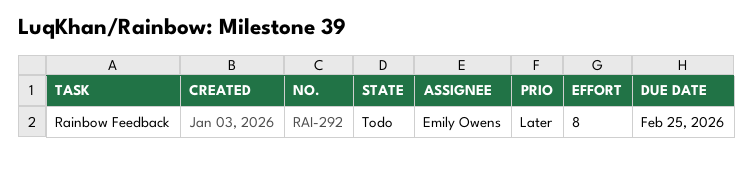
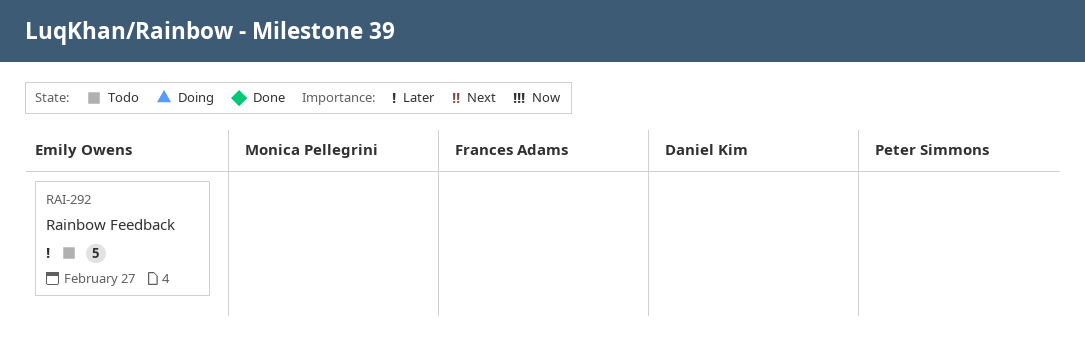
RAI-292, estimate: 8 -> 5
RAI-292, due: Feb 25 -> Feb 27

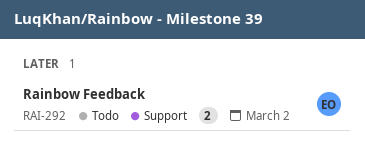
RAI-292, estimate: 5 -> 2
RAI-292, due: Feb 27 -> Mar 2

